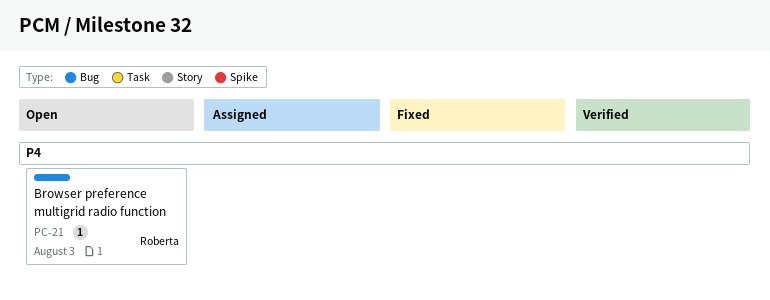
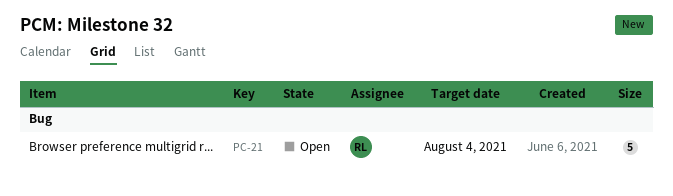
PC-21, estimate: 1 -> 5
PC-21, due: Aug 3 -> Aug 4

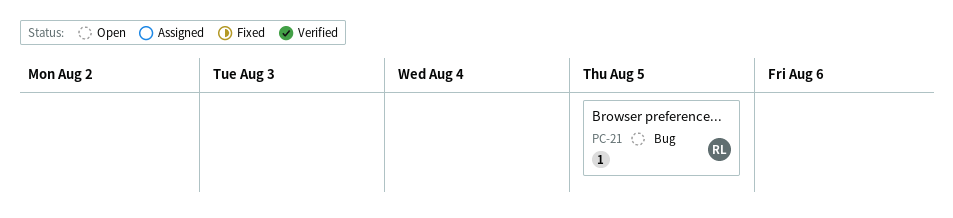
PC-21, estimate: 5 -> 1
PC-21, due: Aug 4 -> Aug 5

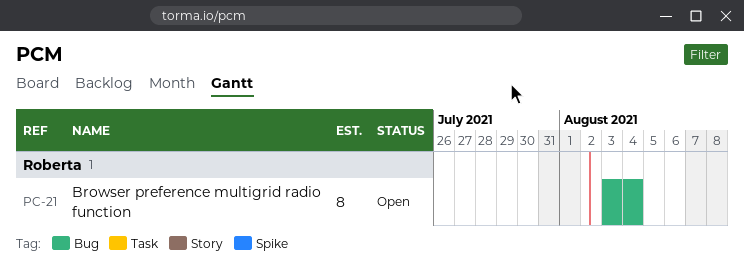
PC-21, estimate: 1 -> 8
PC-21, due: Aug 5 -> Aug 4

